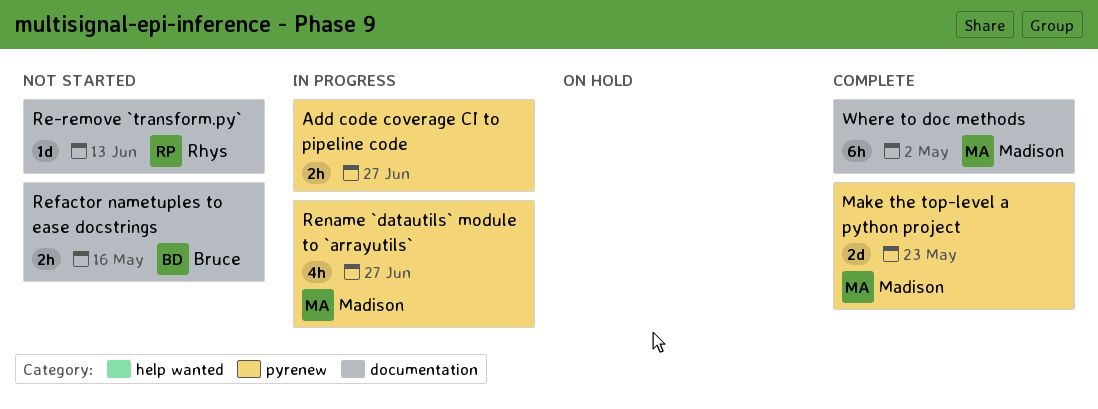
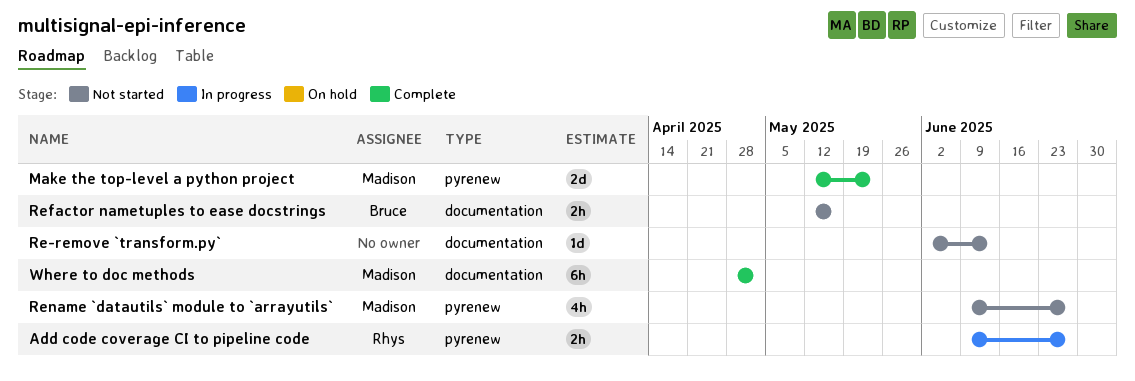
Add code coverage CI to pipeline code, owner: none -> Rhys
Re-remove `transform.py`, owner: Rhys -> none
Rename `datautils` module to `arrayutils`, status: In progress -> Not started

